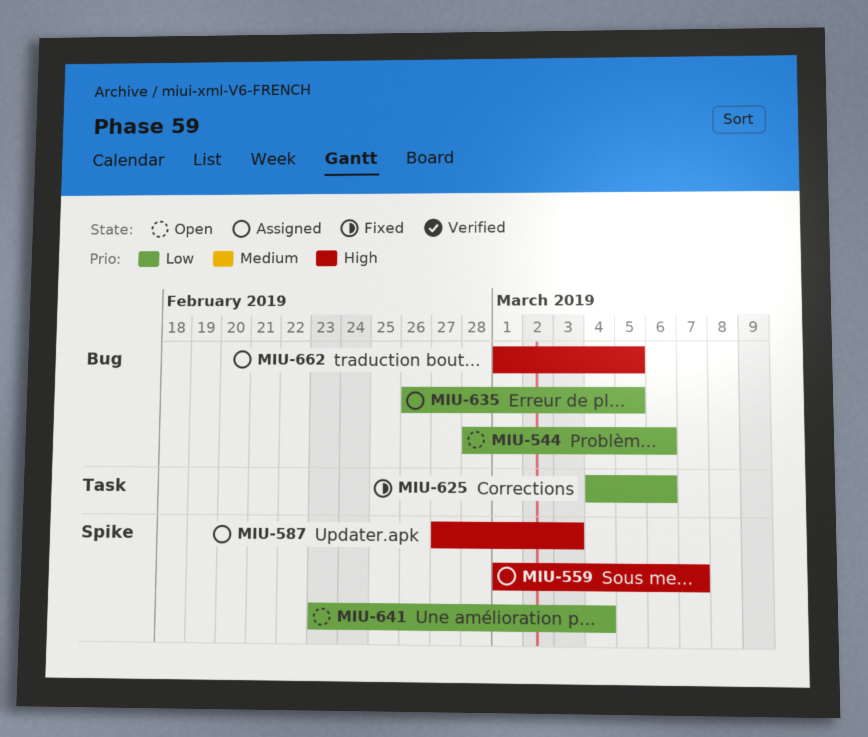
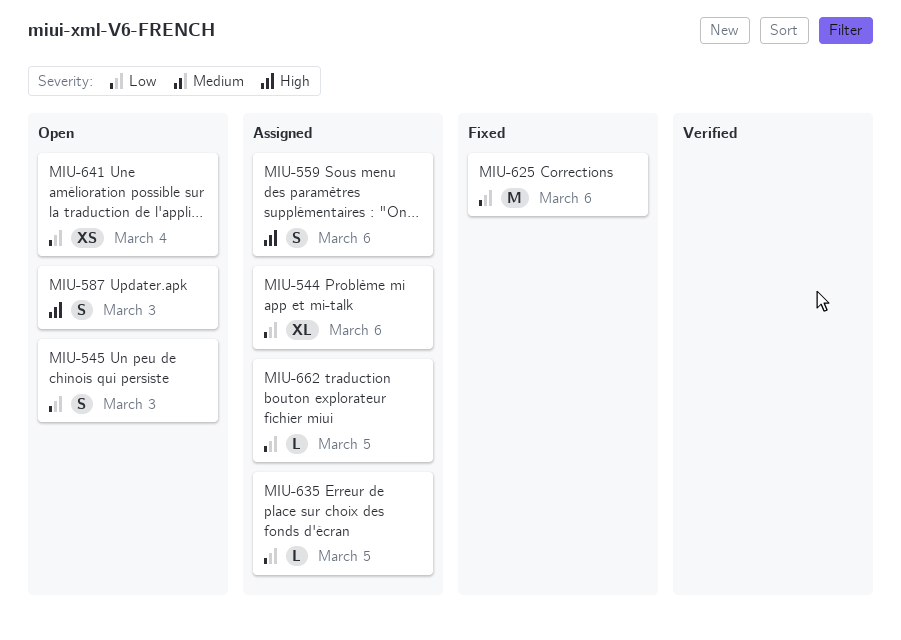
MIU-544, status: Open -> Assigned
MIU-545: none -> present
MIU-559, due: Mar 7 -> Mar 6
MIU-587, status: Assigned -> Open
MIU-662, priority: High -> Low

